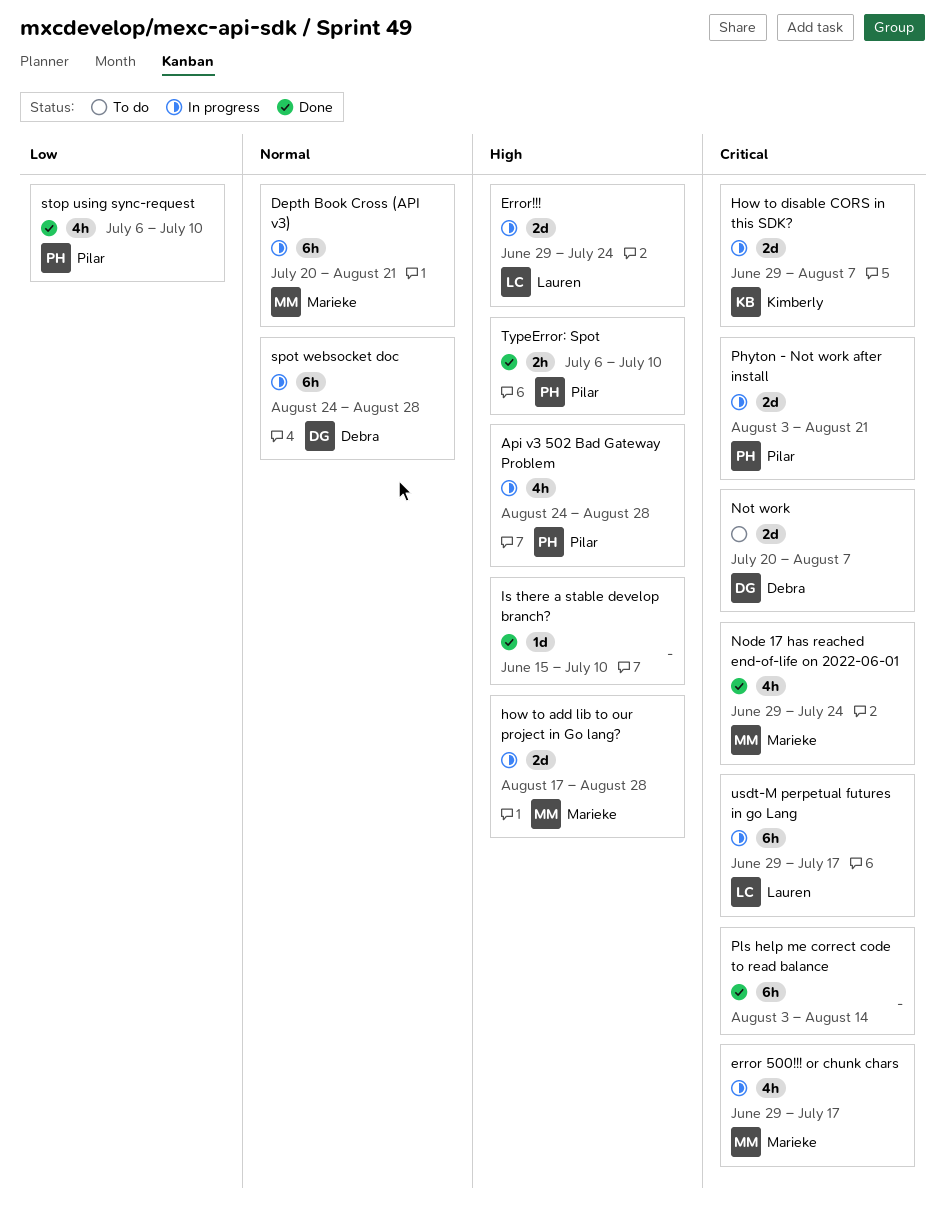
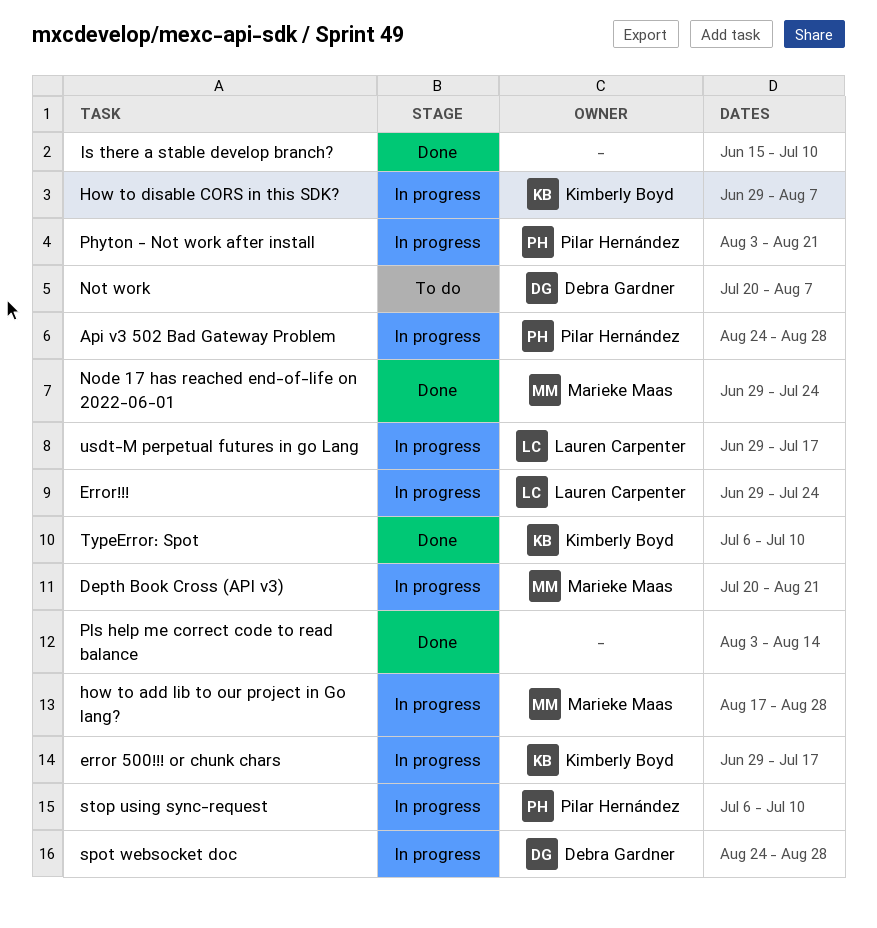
error 500!!! or chunk chars, owner: Marieke Maas -> Kimberly Boyd
stop using sync-request, status: Done -> In progress
TypeError: Spot, owner: Pilar Hernández -> Kimberly Boyd

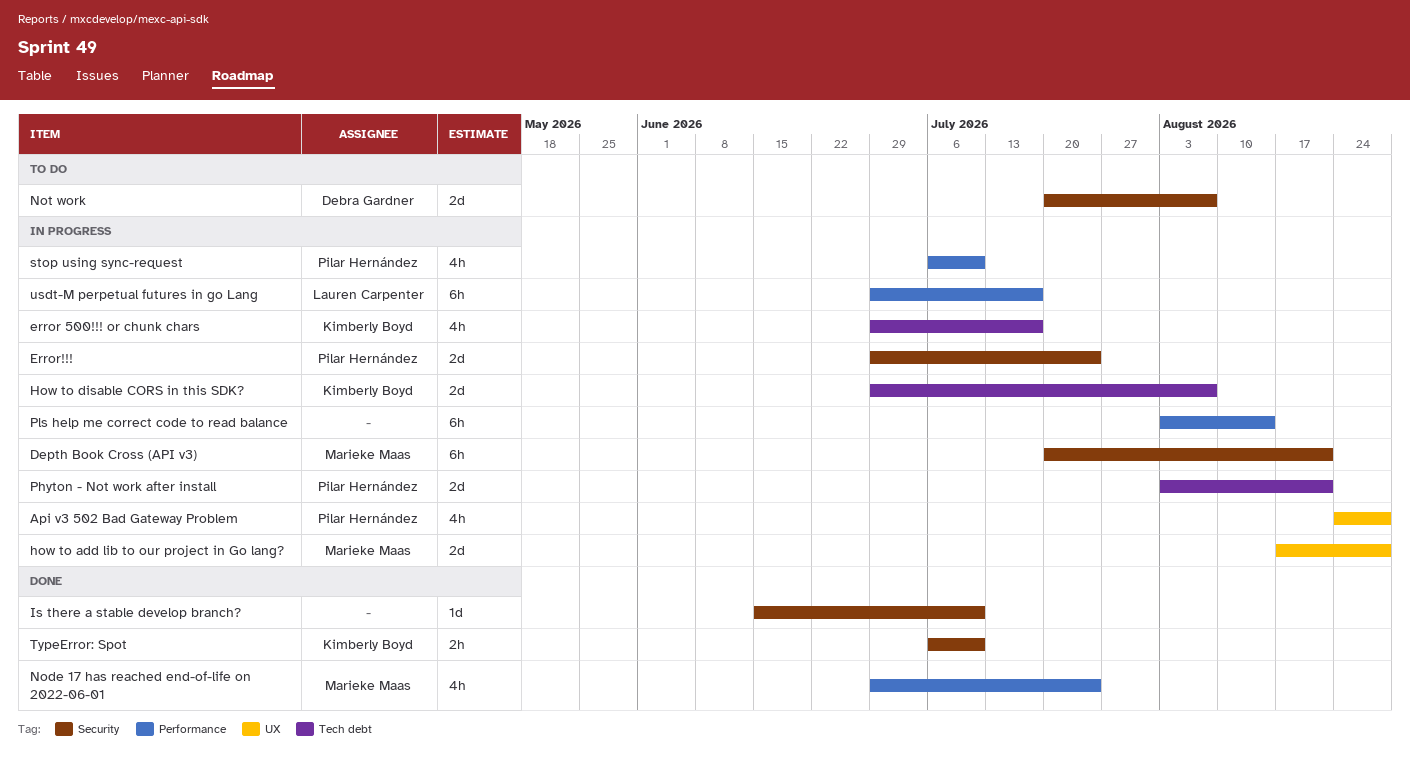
Error!!!, owner: Lauren Carpenter -> Pilar Hernández
Pls help me correct code to read balance, status: Done -> In progress
spot websocket doc: present -> none

